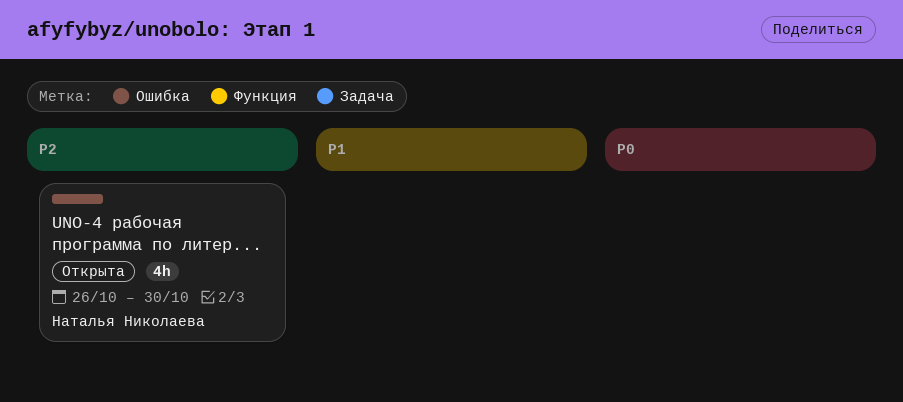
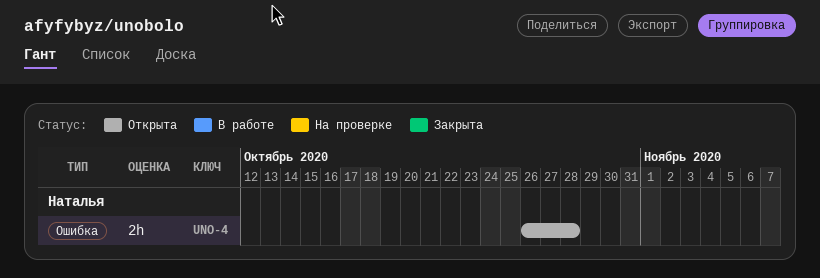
UNO-4, estimate: 4h -> 2h
UNO-4, due: Oct 30 -> Oct 28

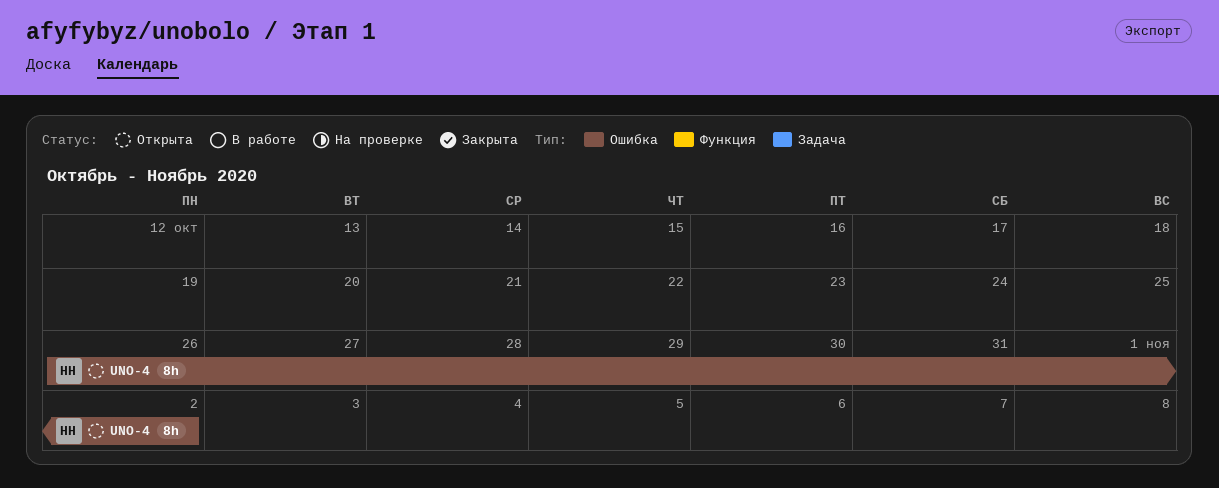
UNO-4, estimate: 2h -> 8h
UNO-4, due: Oct 28 -> Nov 2

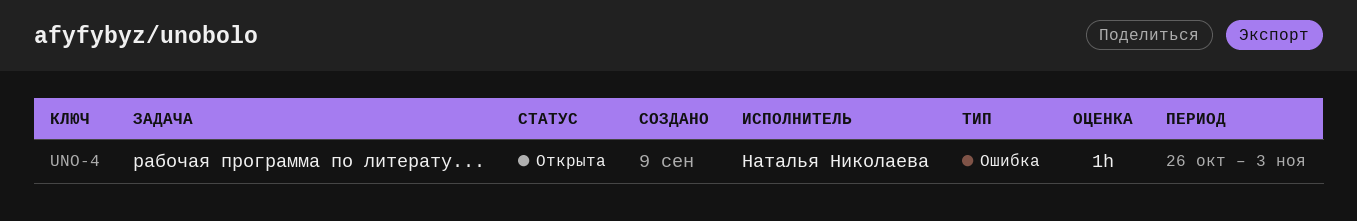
UNO-4, estimate: 8h -> 1h
UNO-4, due: Nov 2 -> Nov 3

